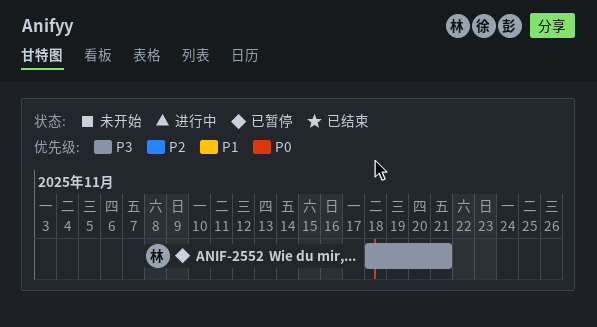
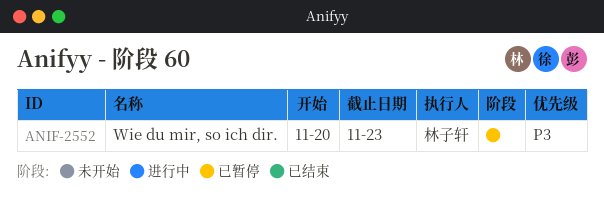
ANIF-2552, start: Nov 18 -> Nov 20
ANIF-2552, due: Nov 21 -> Nov 23

